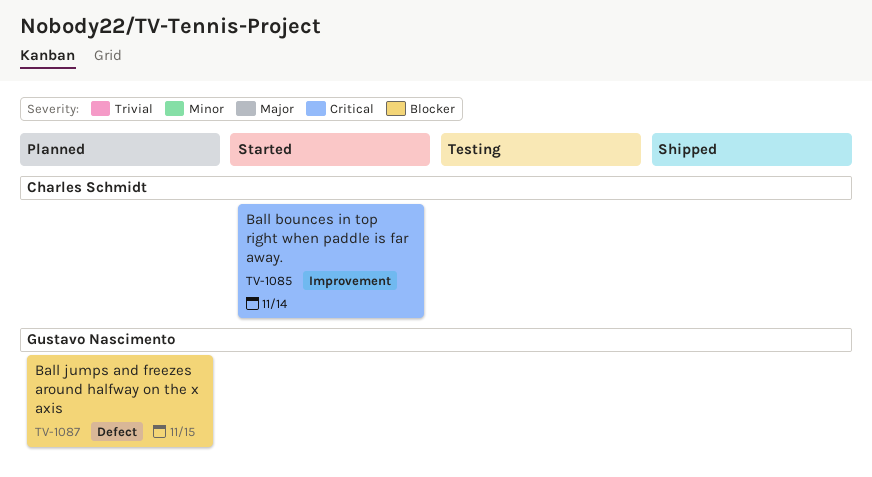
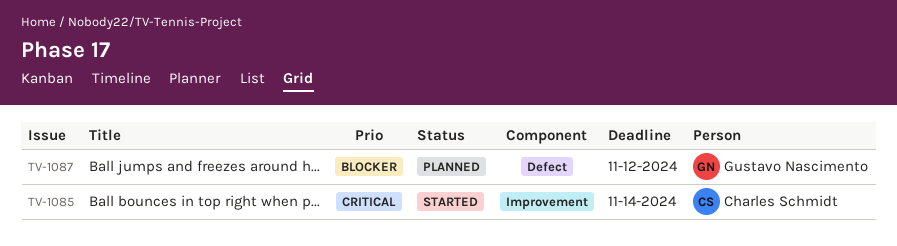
TV-1087, due: Nov 15 -> Nov 12

